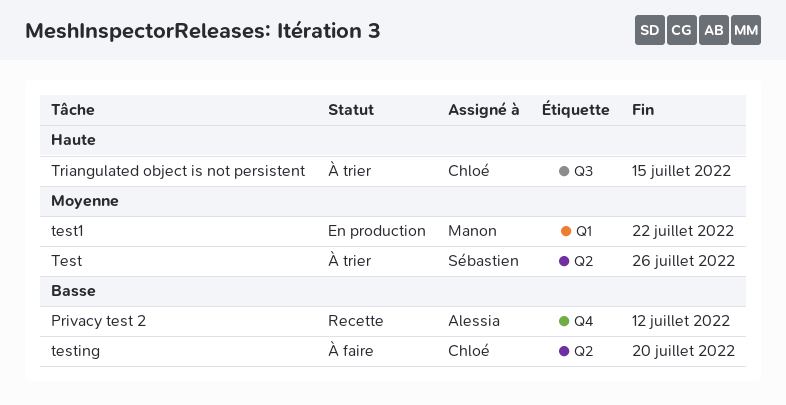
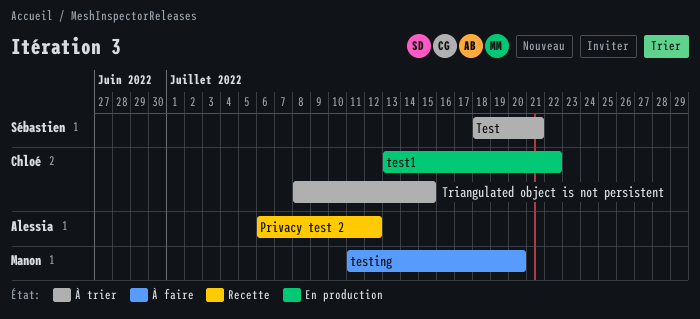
Test, due: Jul 26 -> Jul 21
test1, owner: Manon -> Chloé
testing, owner: Chloé -> Manon

